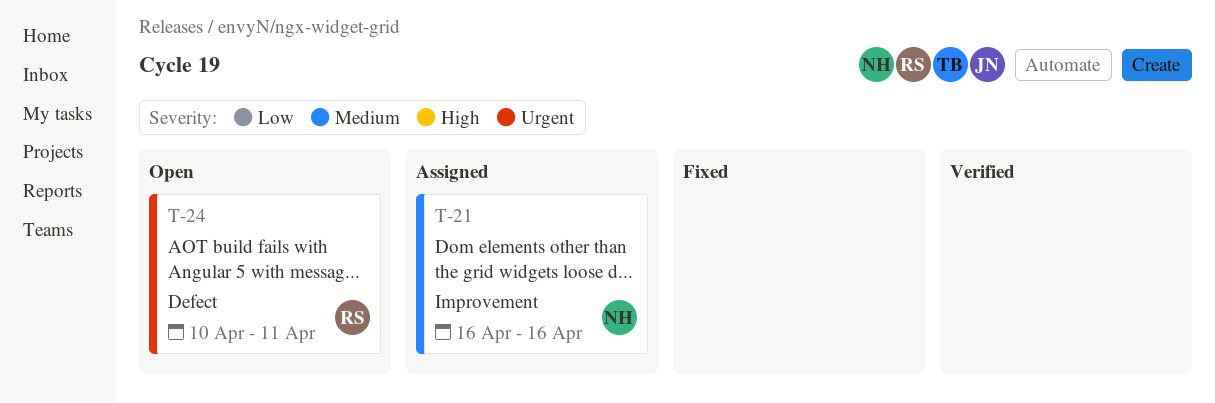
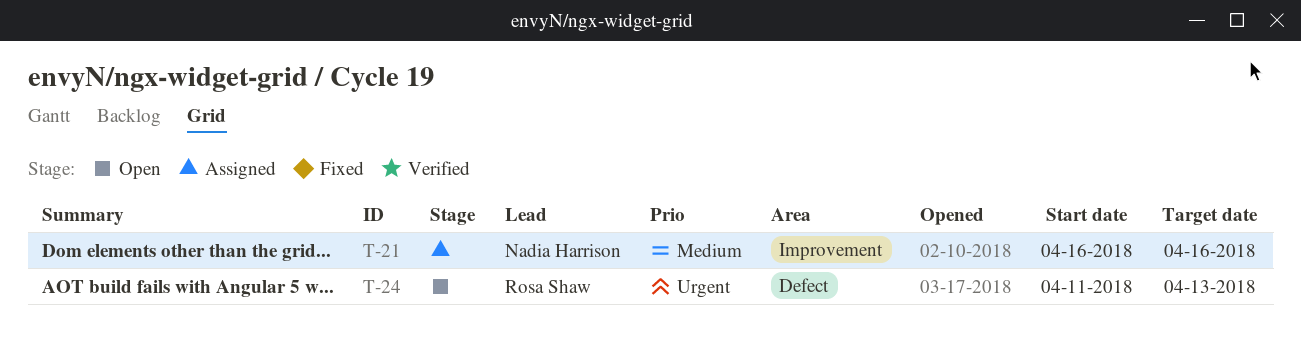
T-24, start: Apr 10 -> Apr 11
T-24, due: Apr 11 -> Apr 13

